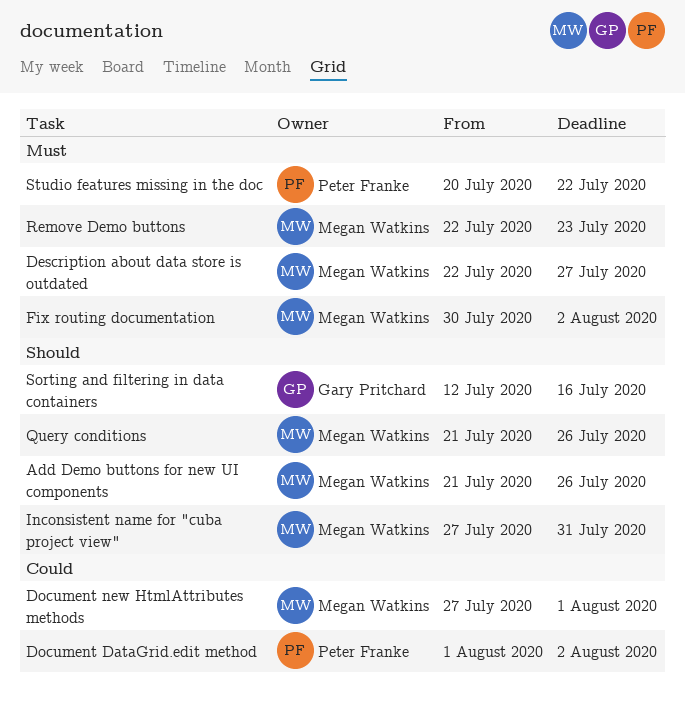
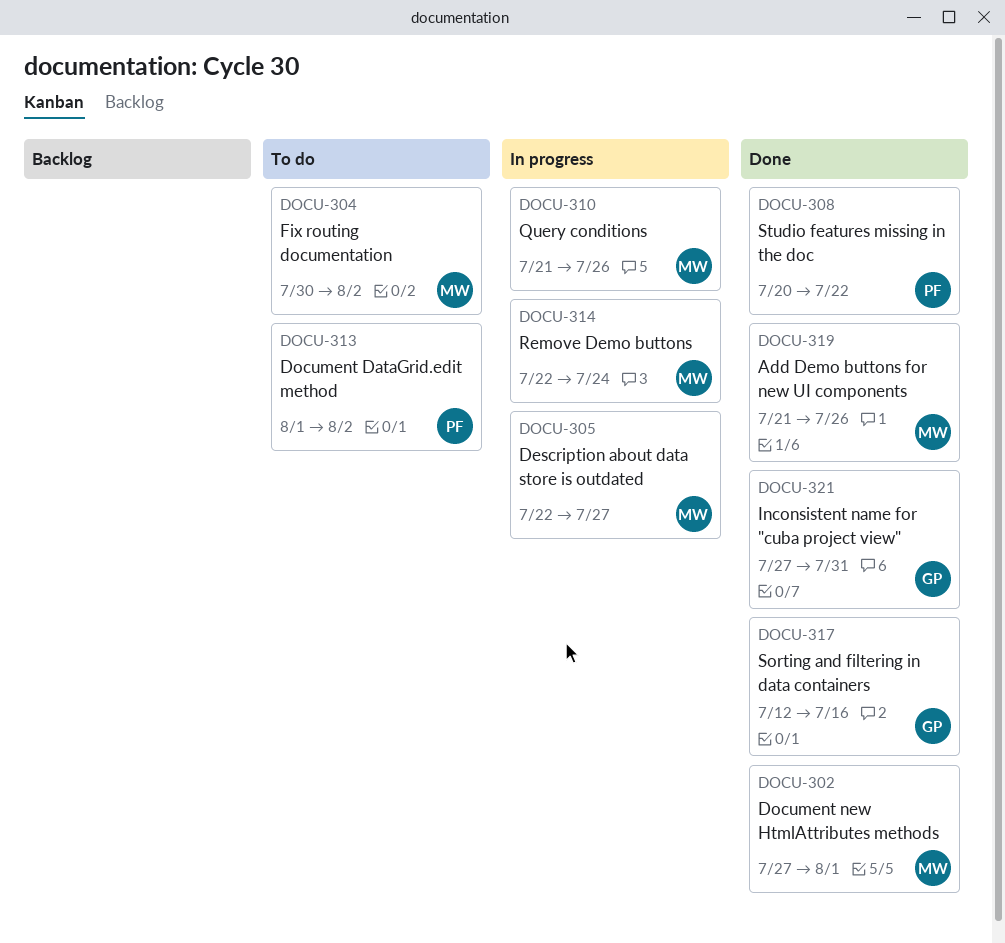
Inconsistent name for "cuba project view", owner: Megan Watkins -> Gary Pritchard
Remove Demo buttons, due: Jul 23 -> Jul 24

